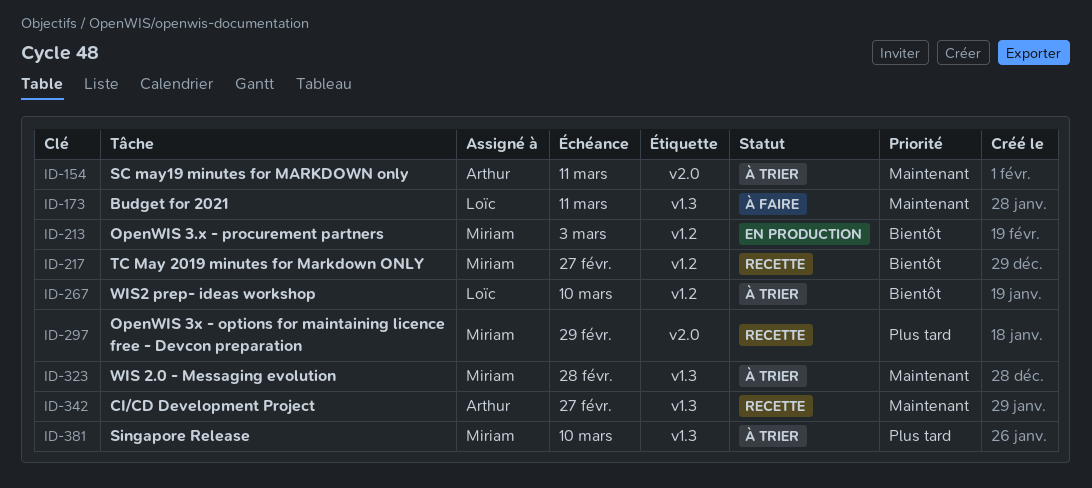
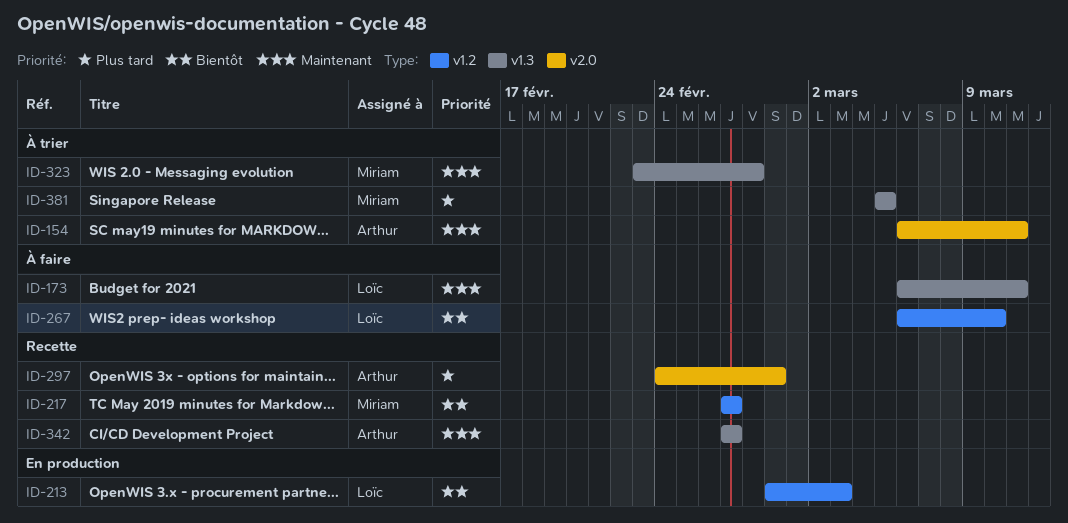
ID-213, owner: Miriam -> Loïc
ID-267, status: À trier -> À faire
ID-297, owner: Miriam -> Arthur
ID-381, due: Mar 10 -> Mar 5

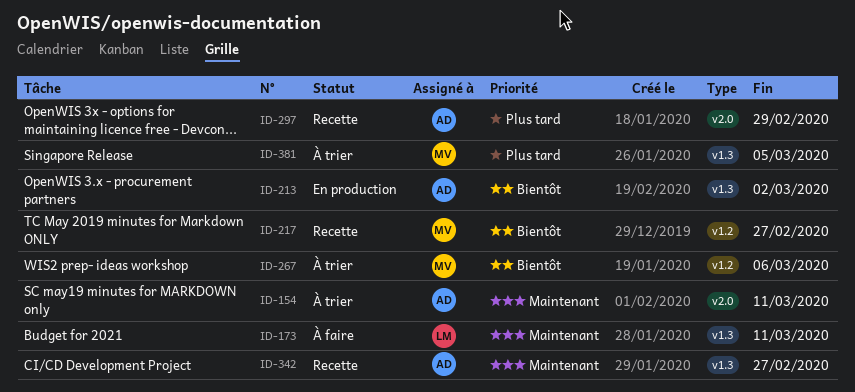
ID-213, owner: Loïc -> Arthur
ID-213, label: v1.2 -> v1.3
ID-213, due: Mar 3 -> Mar 2
ID-267, status: À faire -> À trier
ID-267, owner: Loïc -> Miriam
ID-267, due: Mar 10 -> Mar 6
ID-323: present -> none

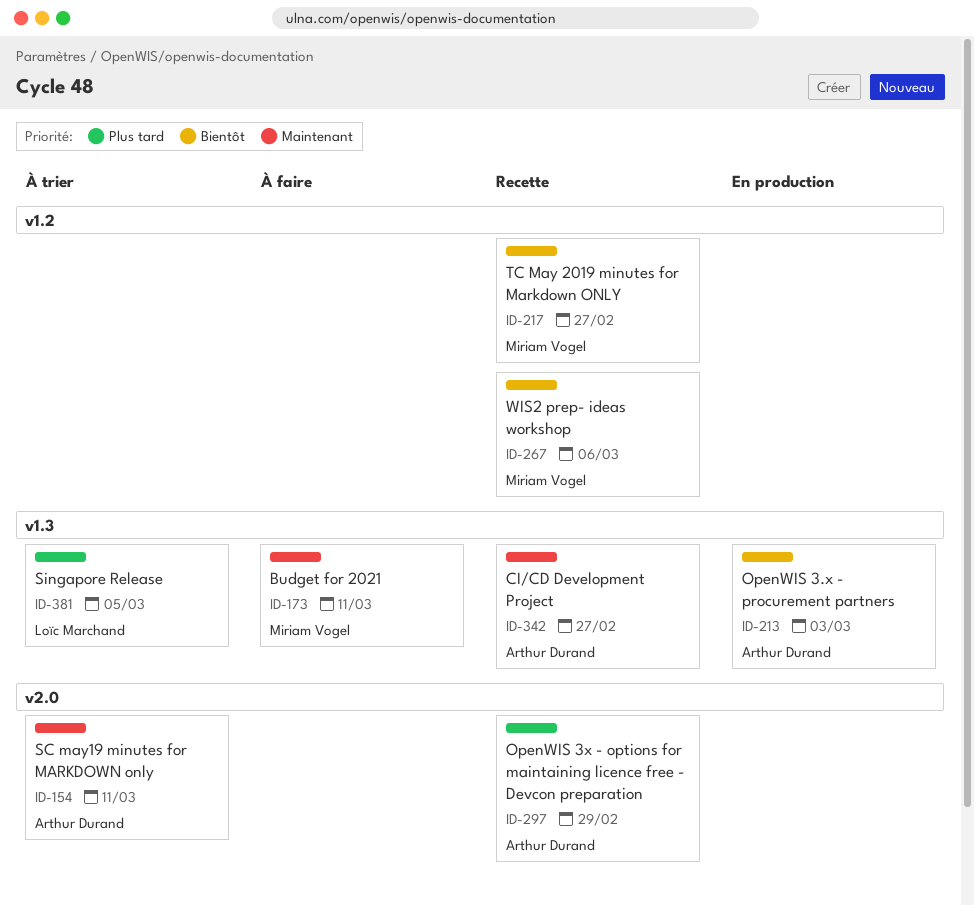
ID-173, owner: Loïc Marchand -> Miriam Vogel
ID-213, due: Mar 2 -> Mar 3
ID-267, status: À trier -> Recette
ID-381, owner: Miriam Vogel -> Loïc Marchand

